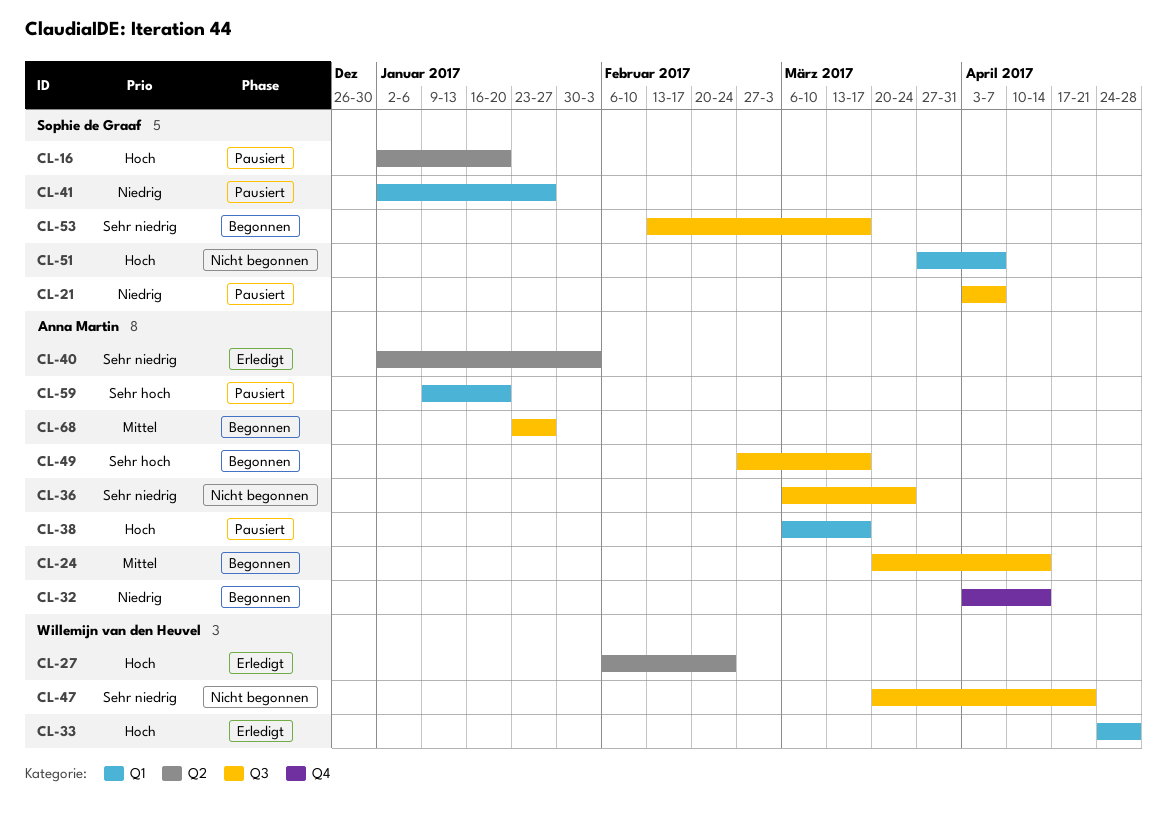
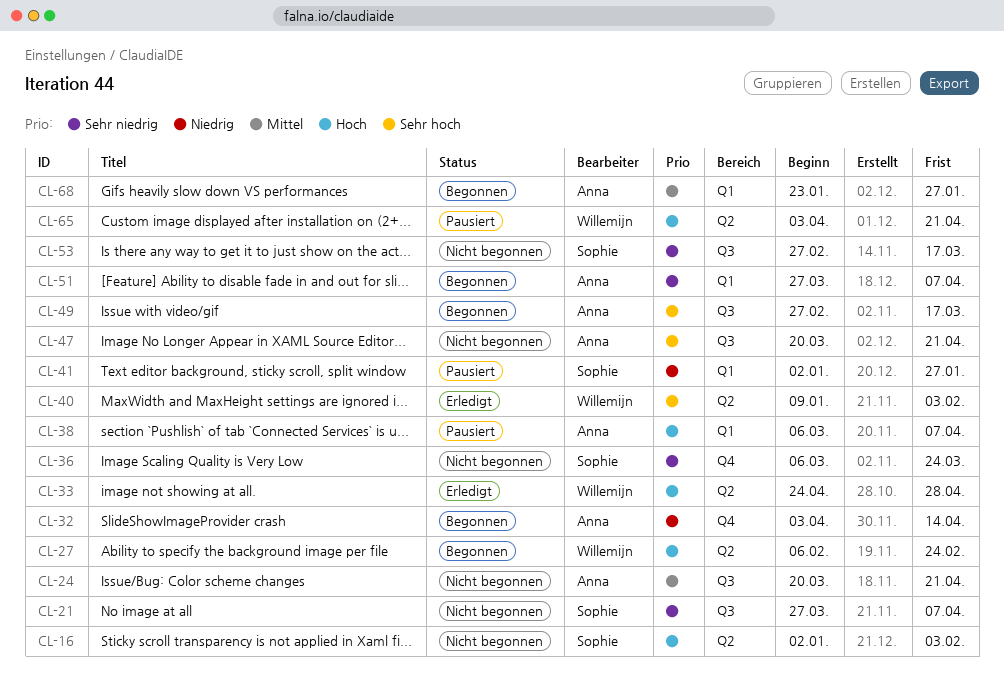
CL-16, status: Pausiert -> Nicht begonnen
CL-16, due: Jan 20 -> Feb 3
CL-21, status: Pausiert -> Nicht begonnen
CL-21, priority: Niedrig -> Sehr niedrig
CL-21, start: Apr 3 -> Mar 27
CL-24, status: Begonnen -> Nicht begonnen
CL-24, due: Apr 14 -> Apr 21
CL-27, status: Erledigt -> Begonnen
CL-33, label: Q1 -> Q2
CL-36, owner: Anna Martin -> Sophie de Graaf
CL-36, label: Q3 -> Q4
CL-38, due: Mar 17 -> Apr 7
CL-40, owner: Anna Martin -> Willemijn van den Heuvel
CL-40, priority: Sehr niedrig -> Sehr hoch
CL-40, start: Jan 2 -> Jan 9
CL-47, owner: Willemijn van den Heuvel -> Anna Martin
CL-47, priority: Sehr niedrig -> Sehr hoch
CL-51, status: Nicht begonnen -> Begonnen
CL-51, owner: Sophie de Graaf -> Anna Martin
CL-51, priority: Hoch -> Sehr niedrig
CL-53, status: Begonnen -> Nicht begonnen
CL-53, start: Feb 13 -> Feb 27
CL-59: present -> none
CL-65: none -> present
CL-68, label: Q3 -> Q1

